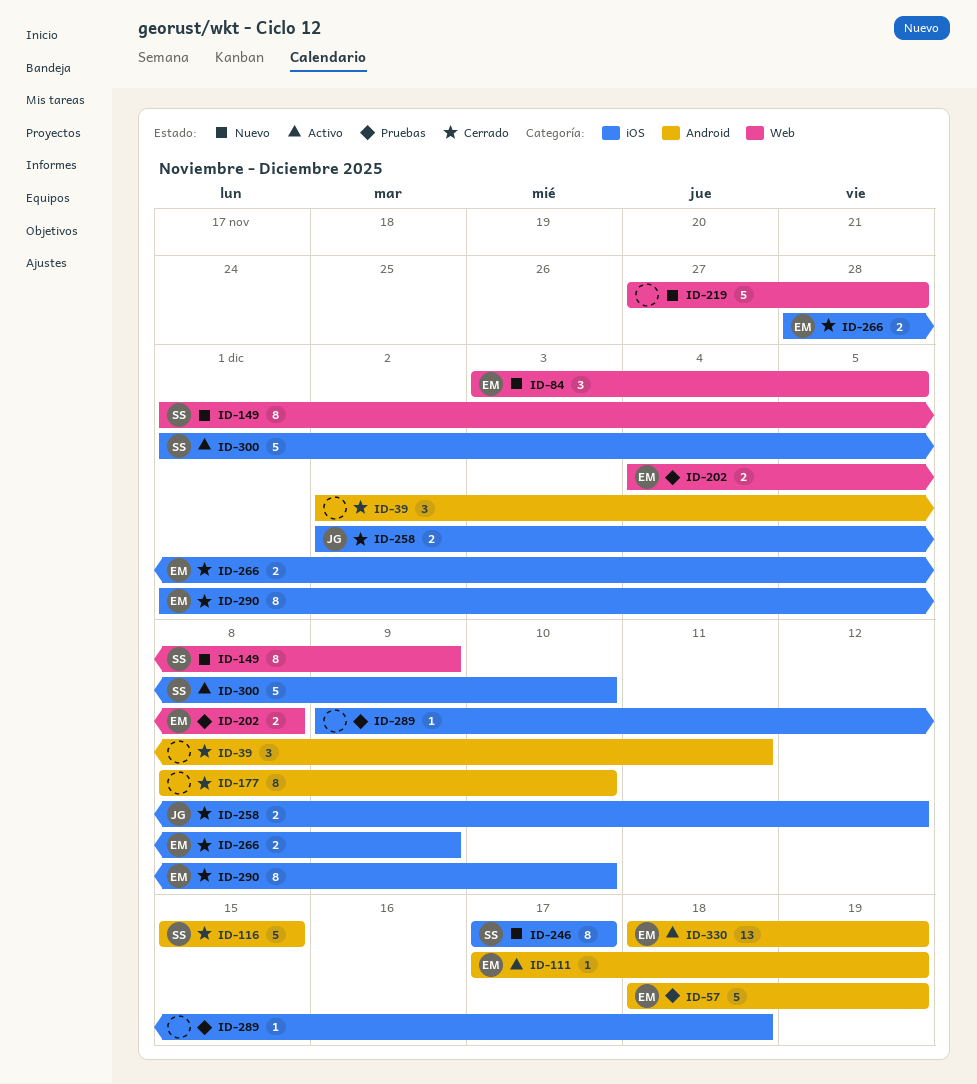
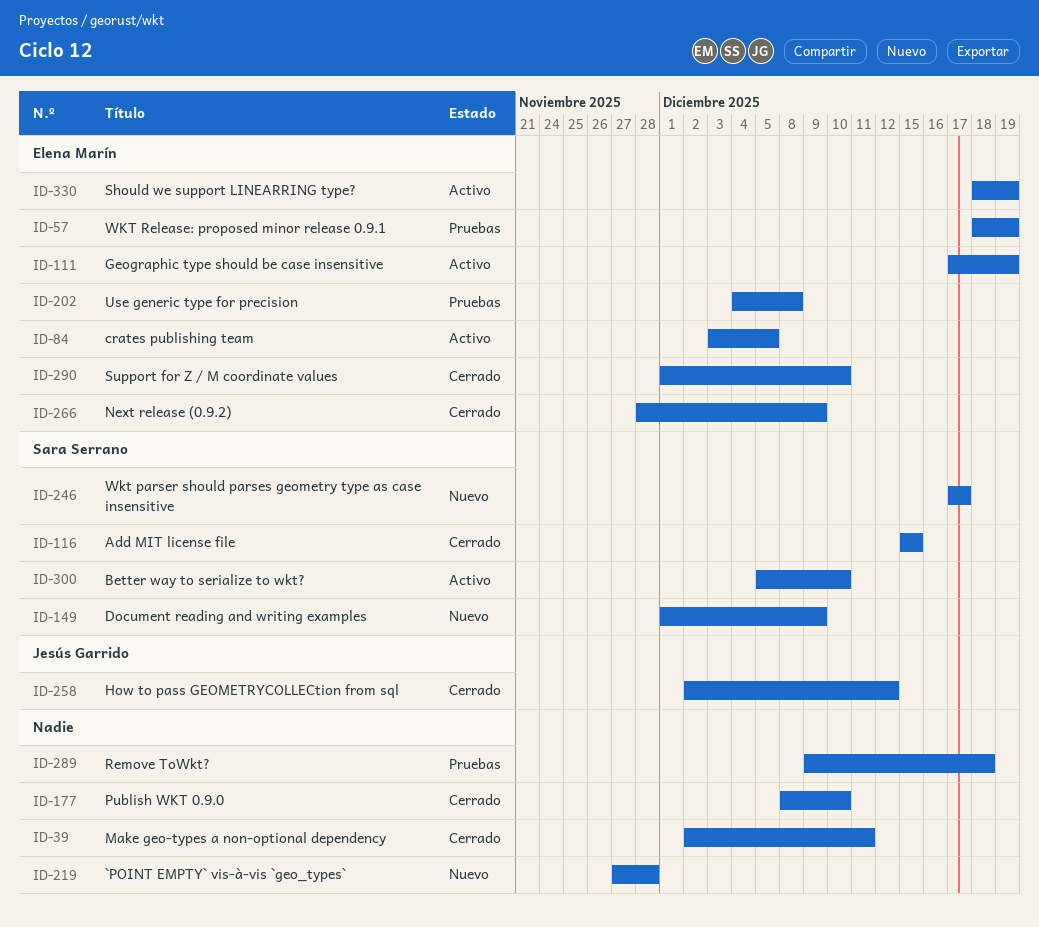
ID-84, status: Nuevo -> Activo
ID-300, start: Dec 1 -> Dec 5

